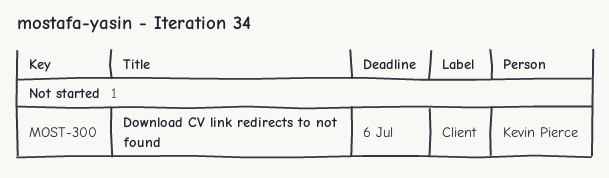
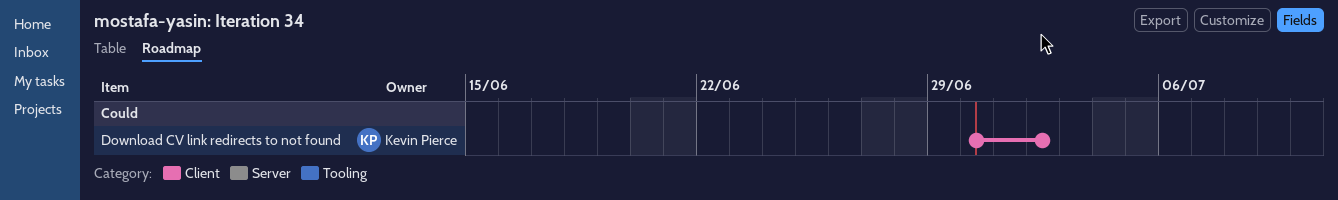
Download CV link redirects to not found, due: Jul 6 -> Jul 2

